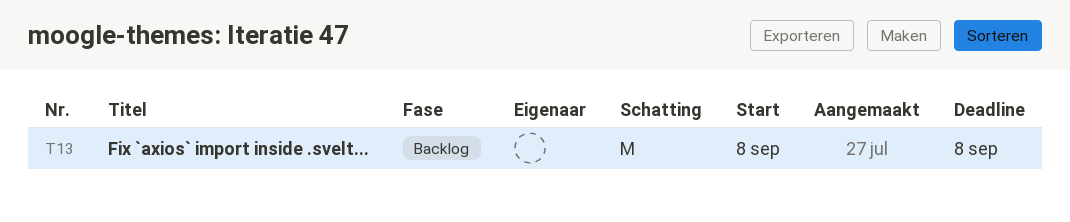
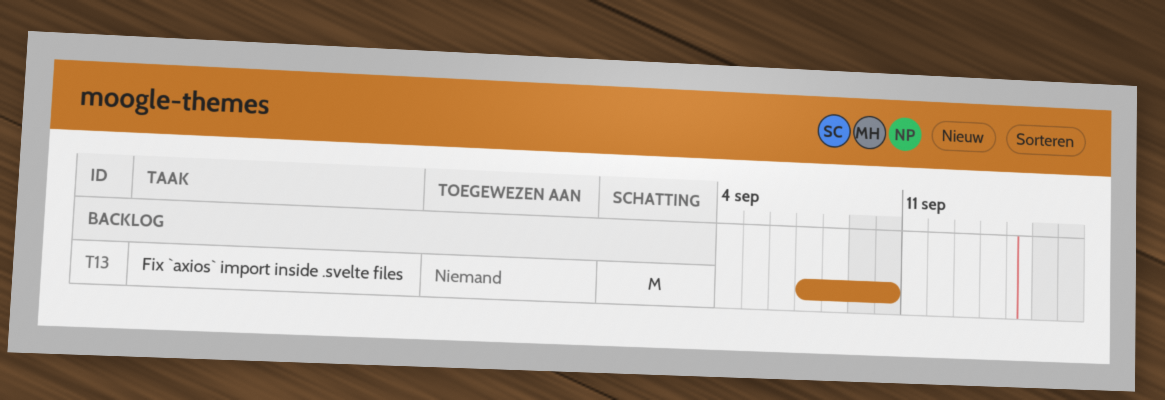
T13, start: Sep 8 -> Sep 7
T13, due: Sep 8 -> Sep 10

